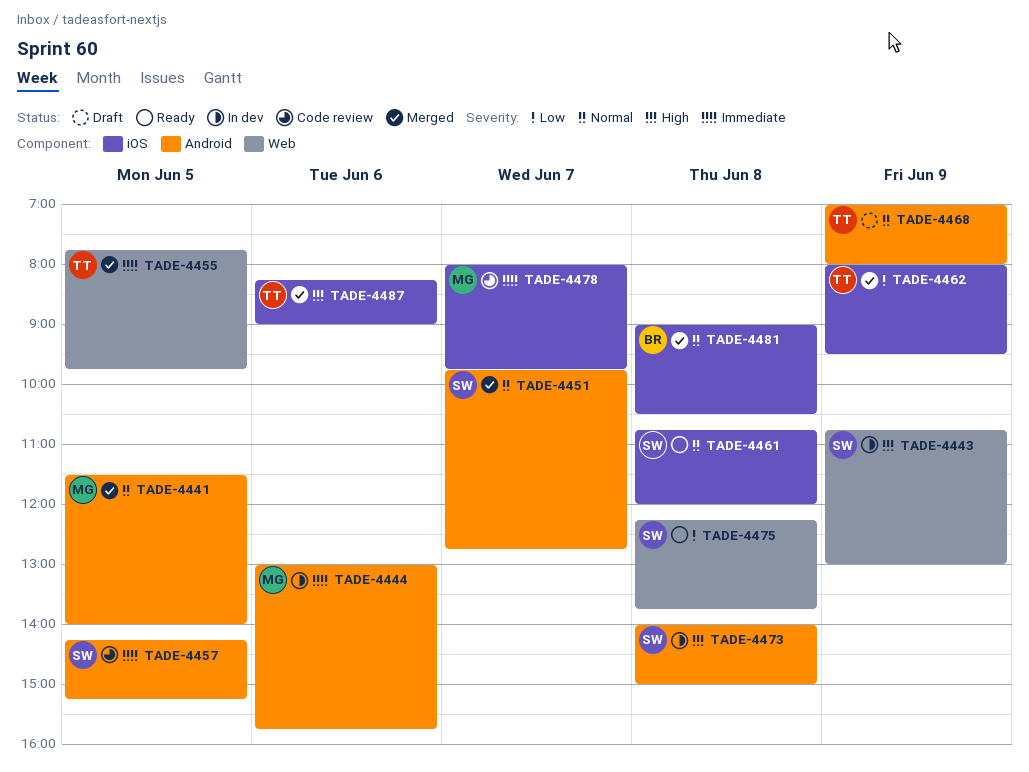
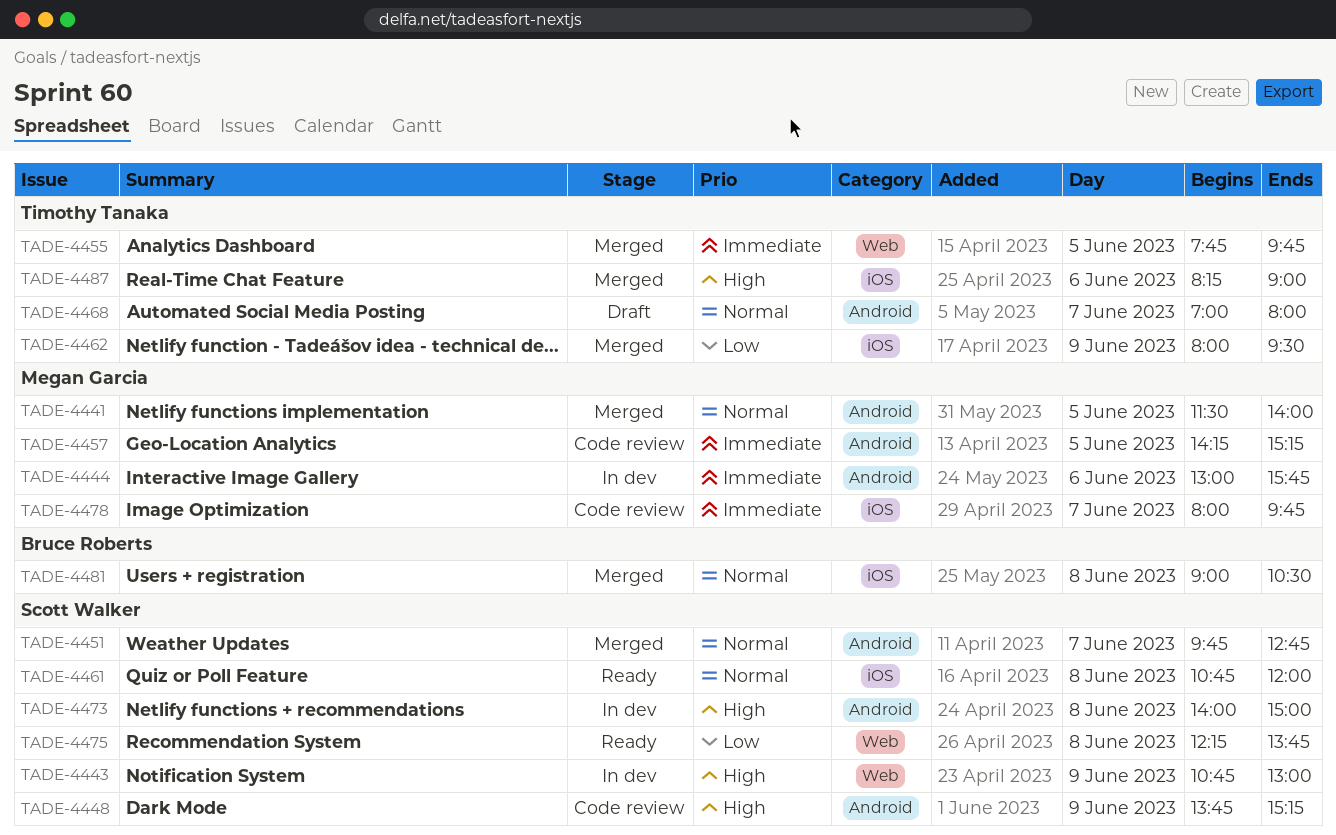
TADE-4448: none -> present
TADE-4457, owner: Scott Walker -> Megan Garcia
TADE-4468, day: Jun 9 -> Jun 7

